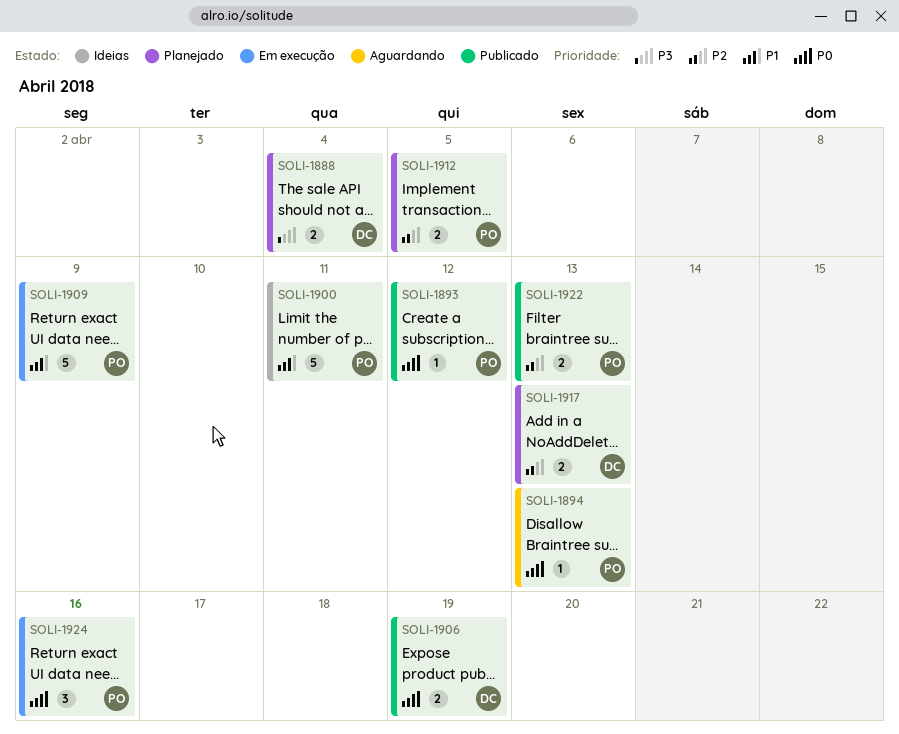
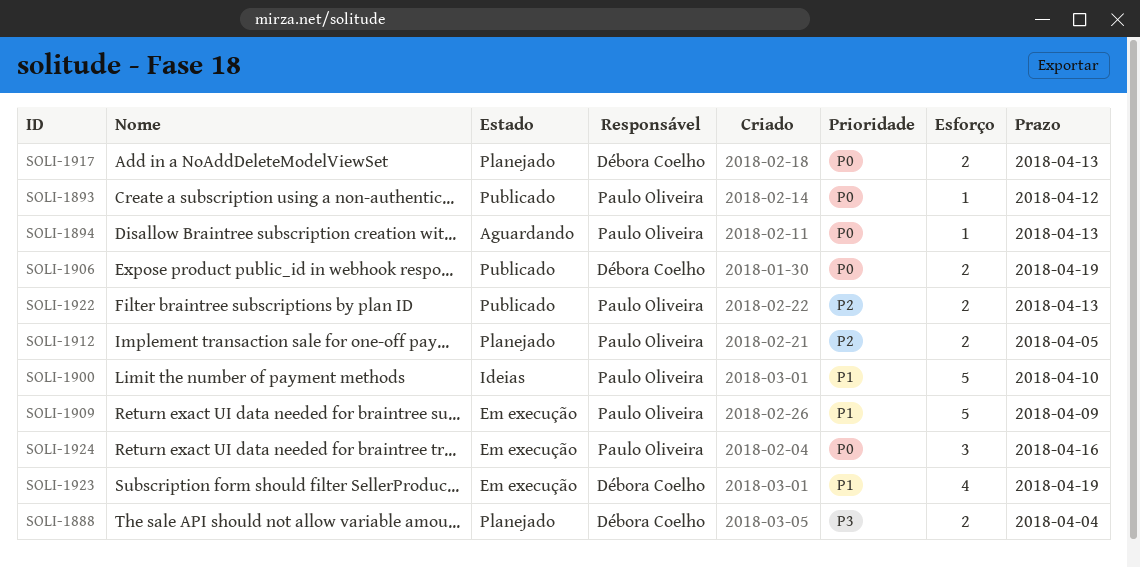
SOLI-1900, due: Apr 11 -> Apr 10
SOLI-1917, priority: P2 -> P0
SOLI-1923: none -> present

